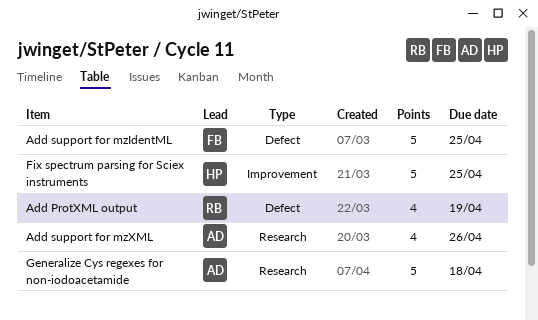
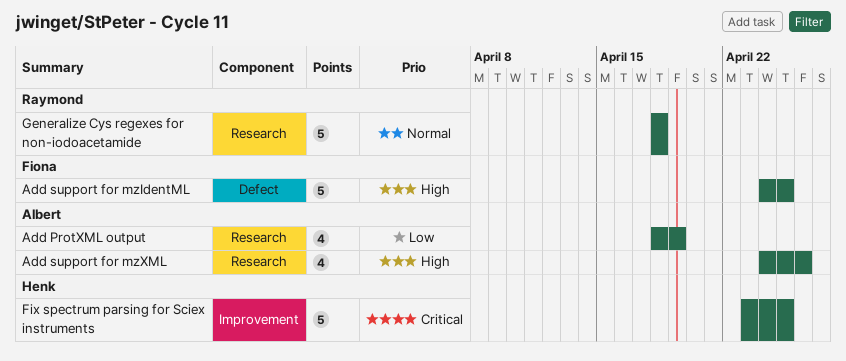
Add ProtXML output, owner: Raymond -> Albert
Add ProtXML output, label: Defect -> Research
Generalize Cys regexes for non-iodoacetamide, owner: Albert -> Raymond

